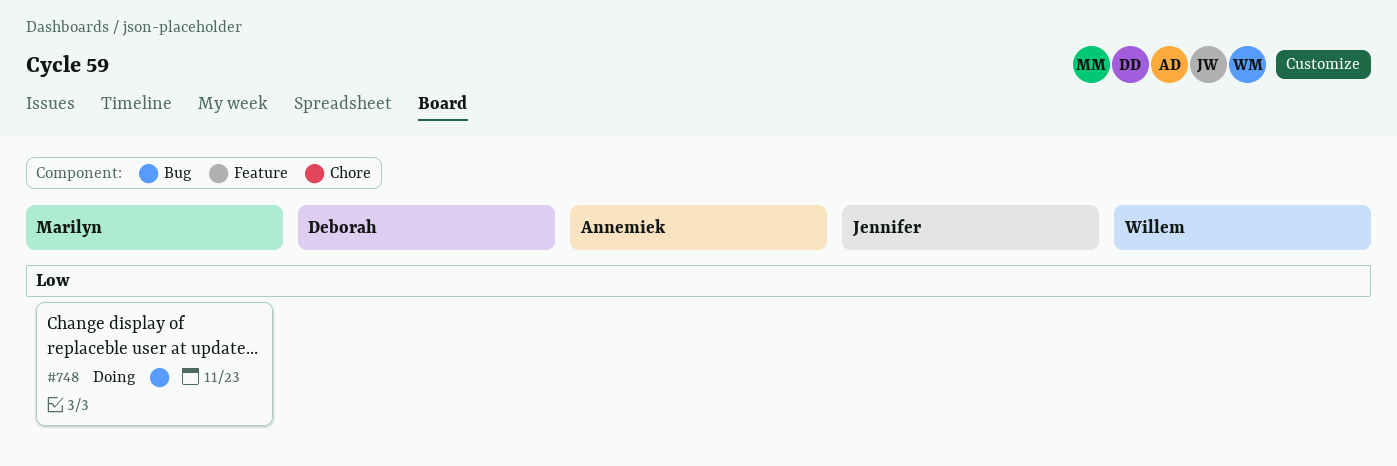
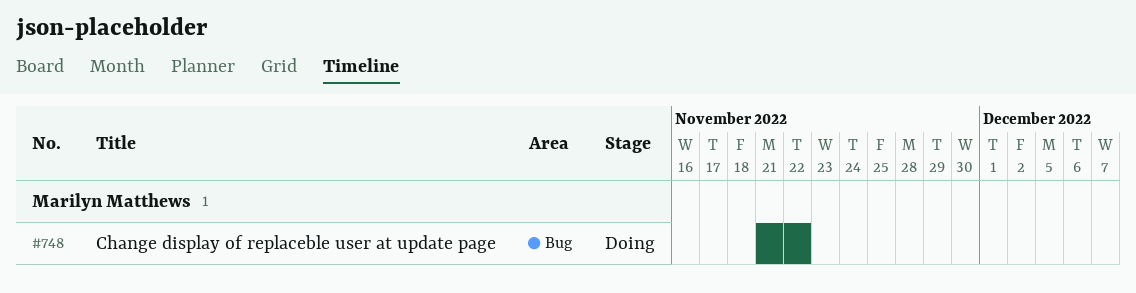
#748, due: Nov 23 -> Nov 22

